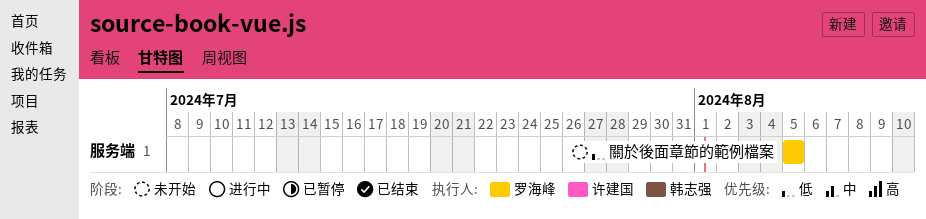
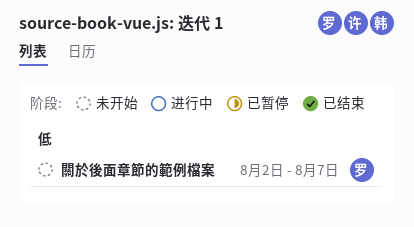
關於後面章節的範例檔案, start: Aug 5 -> Aug 2
關於後面章節的範例檔案, due: Aug 5 -> Aug 7

